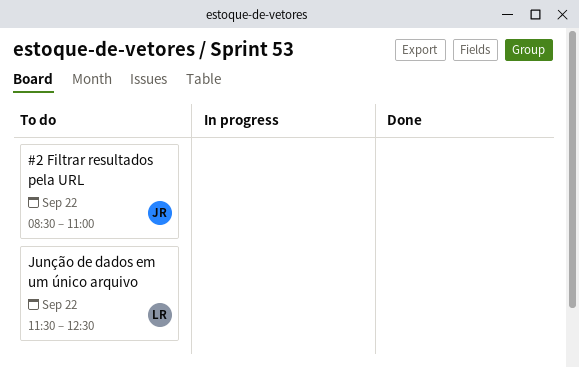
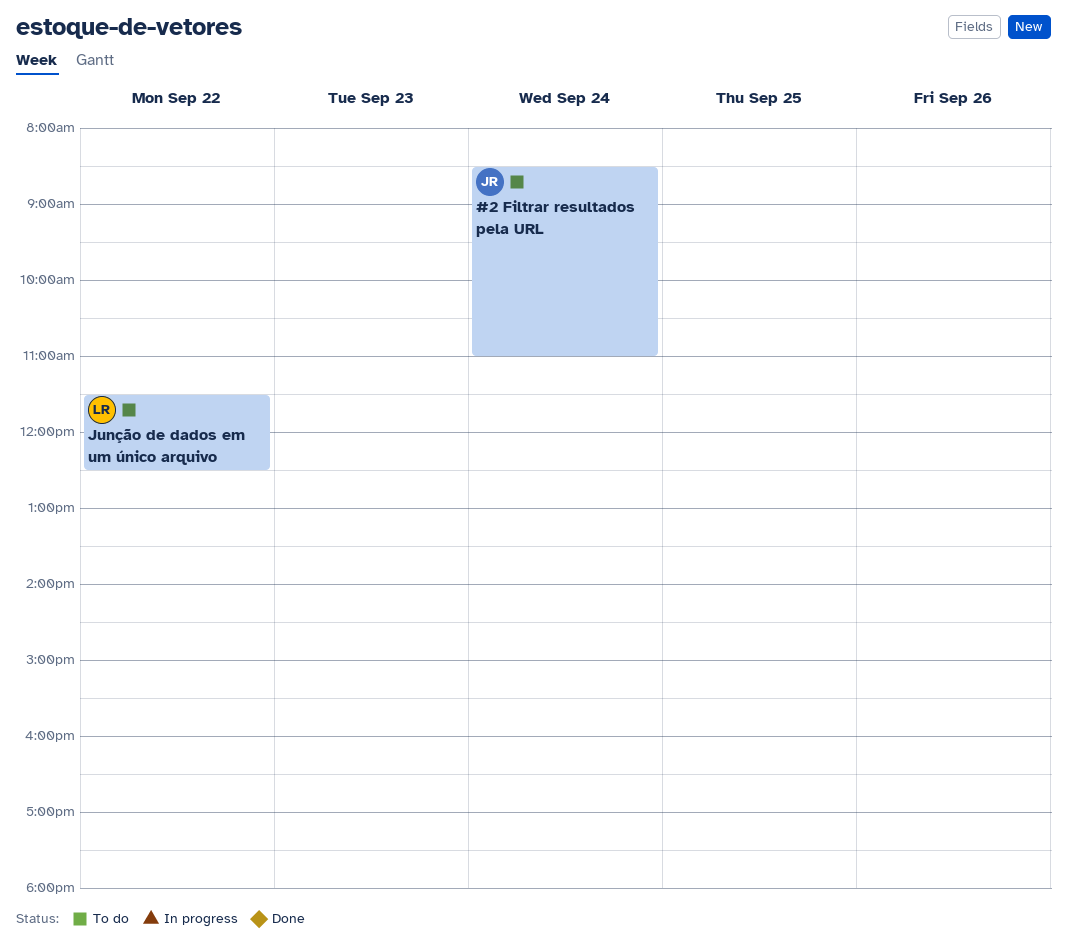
#2 Filtrar resultados pela URL, day: Sep 22 -> Sep 24

